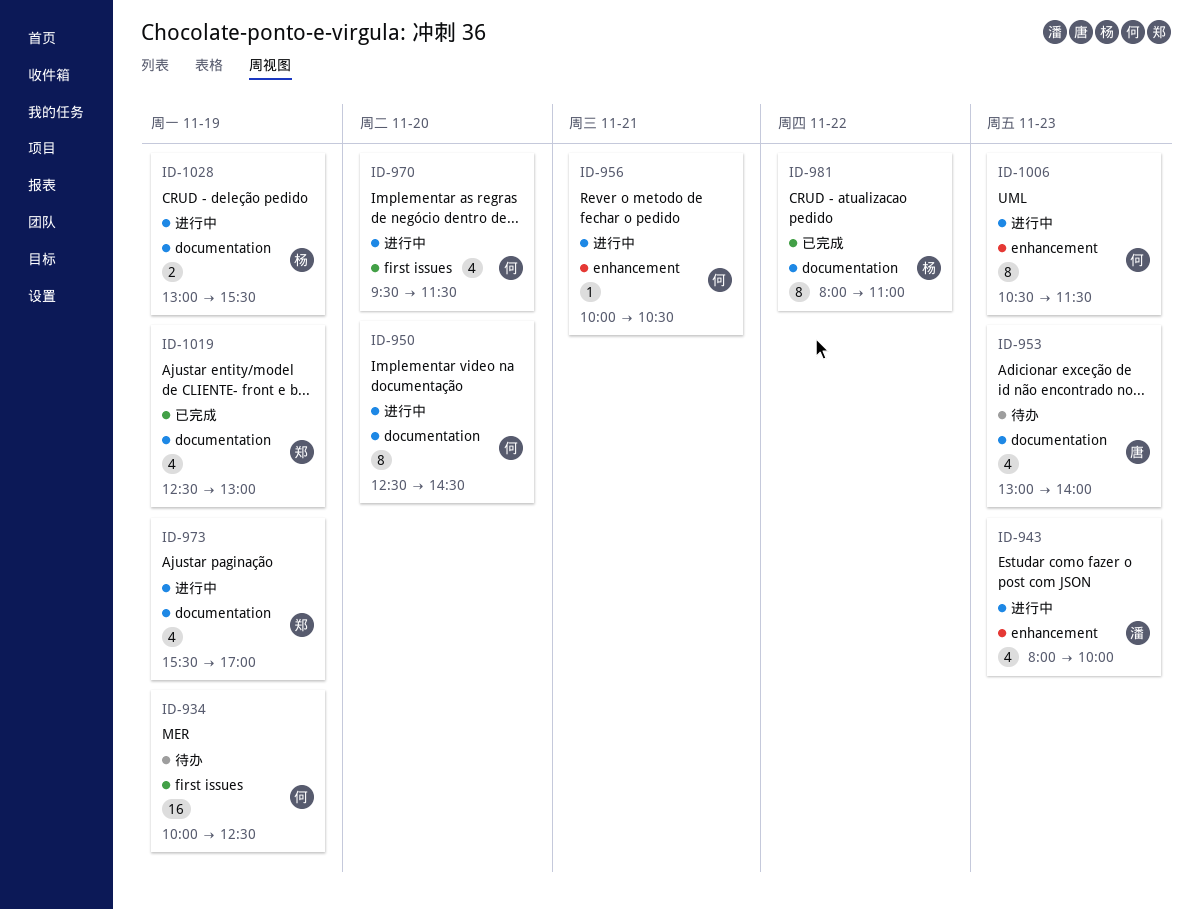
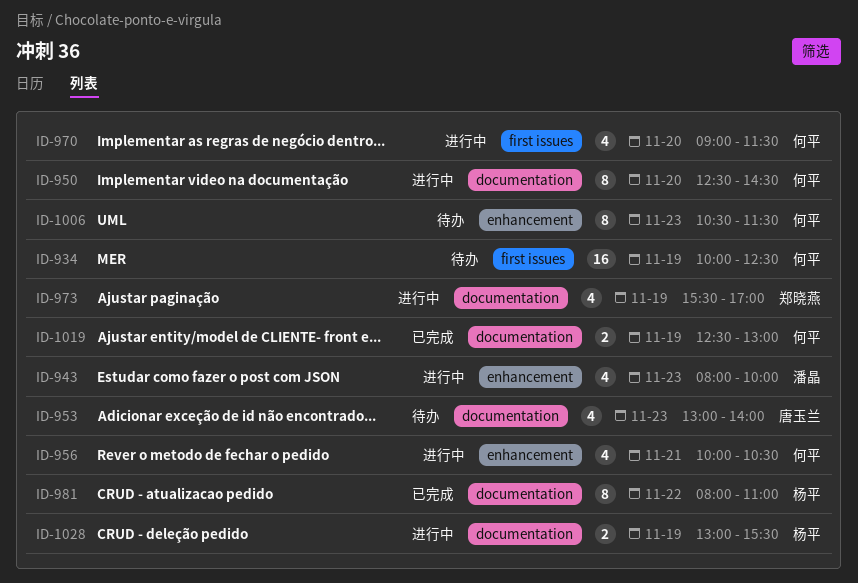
ID-956, estimate: 1 -> 4
ID-970, begins: 09:30 -> 09:00
ID-1006, status: 进行中 -> 待办
ID-1019, owner: 郑晓燕 -> 何平
ID-1019, estimate: 4 -> 2

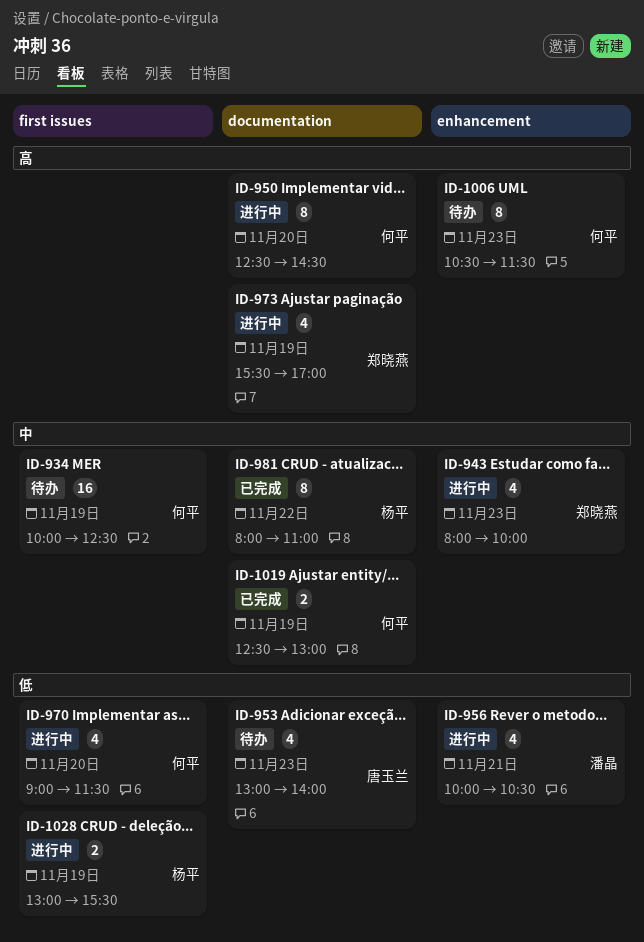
ID-943, owner: 潘晶 -> 郑晓燕
ID-956, owner: 何平 -> 潘晶
ID-1028, label: documentation -> first issues

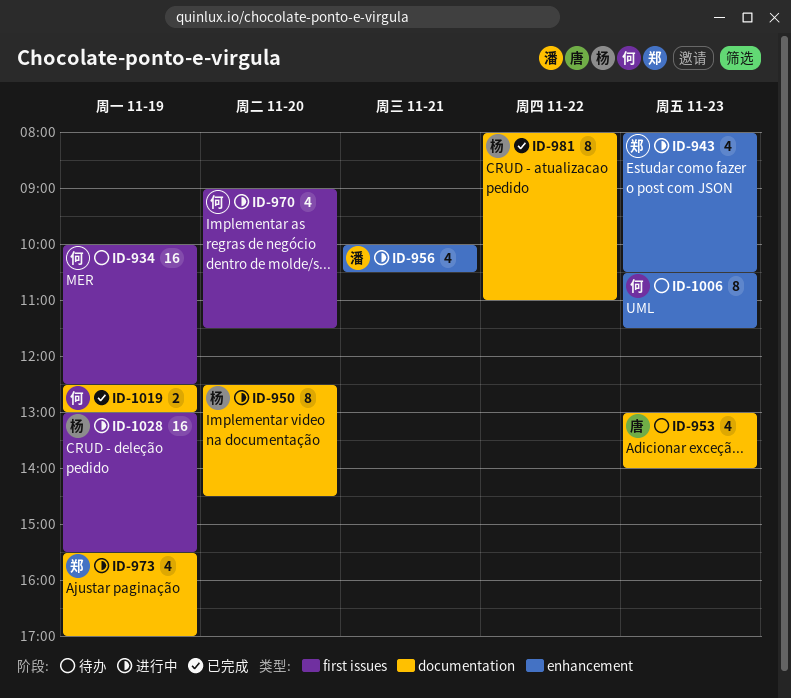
ID-943, ends: 10:00 -> 10:30
ID-950, owner: 何平 -> 杨平
ID-1028, estimate: 2 -> 16

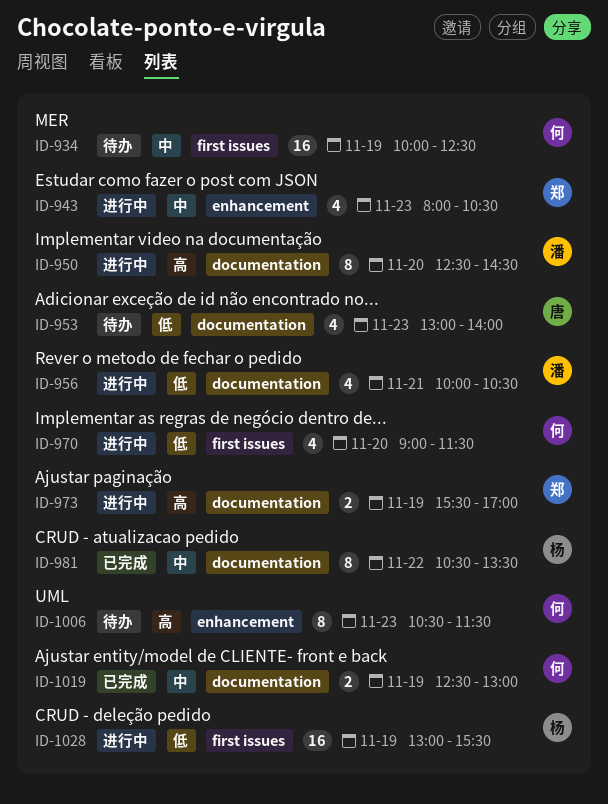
ID-950, owner: 杨 -> 潘
ID-956, label: enhancement -> documentation
ID-973, estimate: 4 -> 2
ID-981, begins: 08:00 -> 10:30
ID-981, ends: 11:00 -> 13:30

